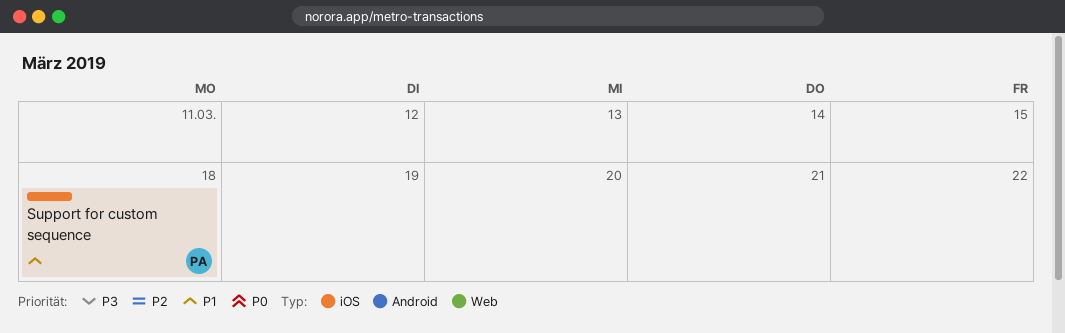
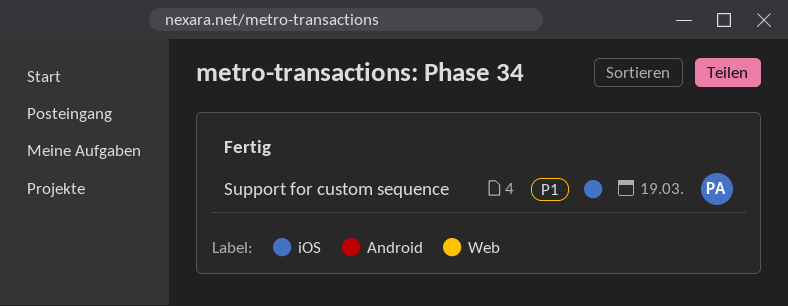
Support for custom sequence, due: Mar 18 -> Mar 19

